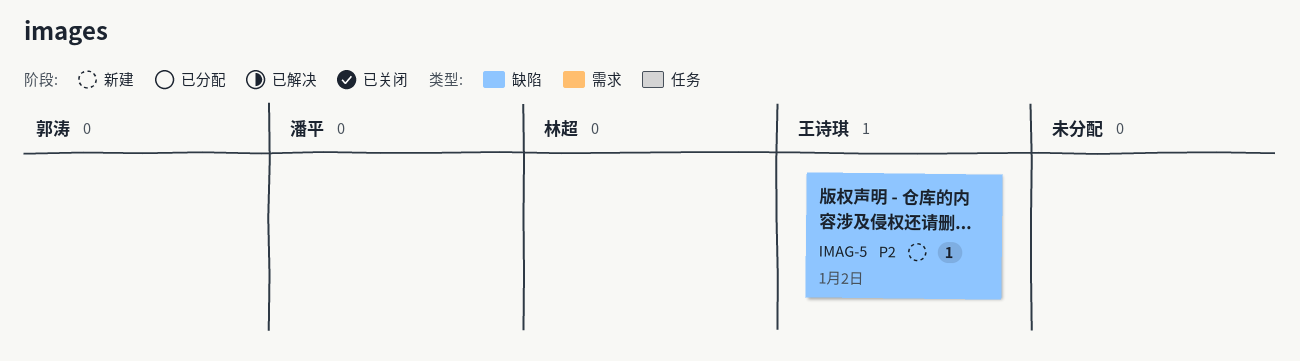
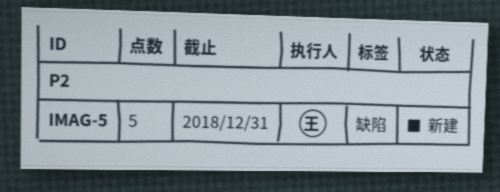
IMAG-5, estimate: 1 -> 5
IMAG-5, due: Jan 2 -> Dec 31

